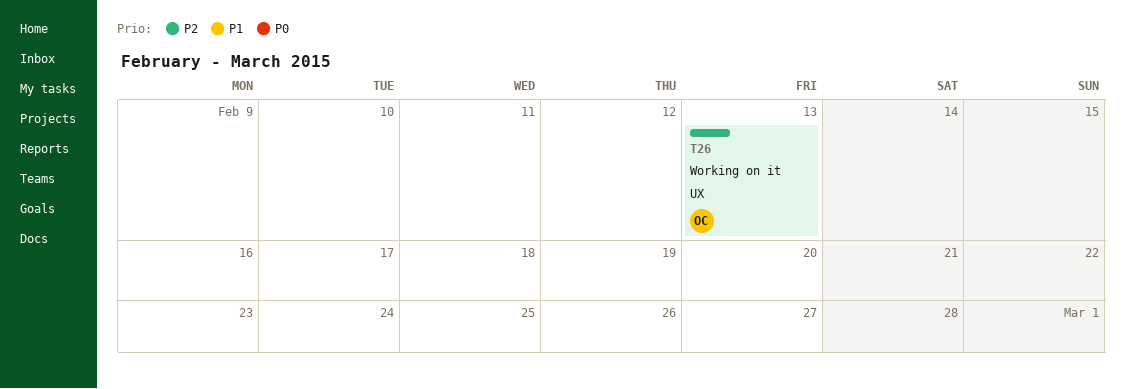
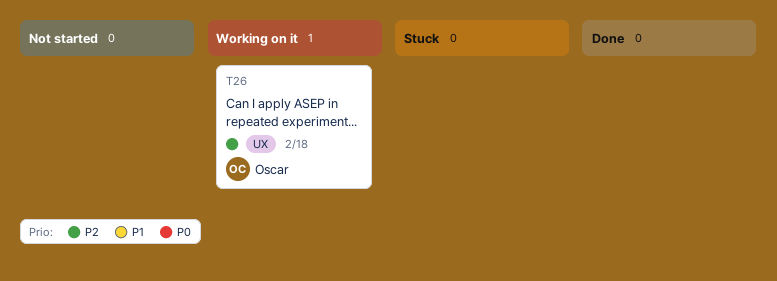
T26, due: Feb 13 -> Feb 18

